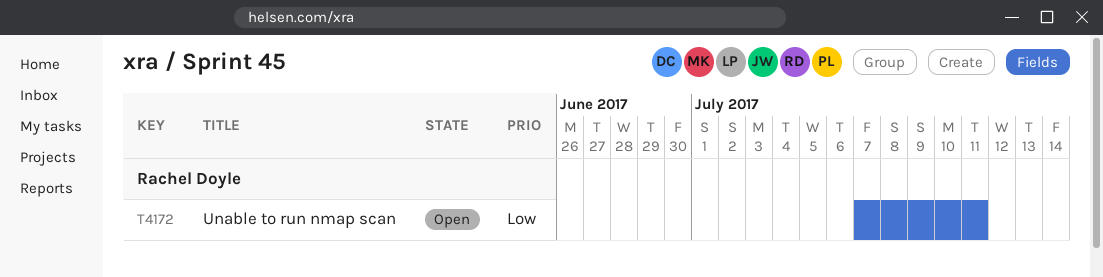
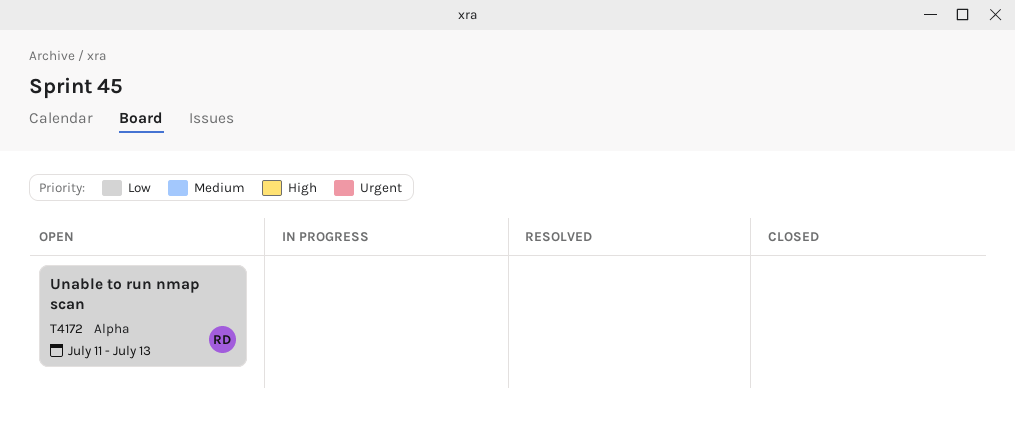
T4172, start: Jul 7 -> Jul 11
T4172, due: Jul 11 -> Jul 13

